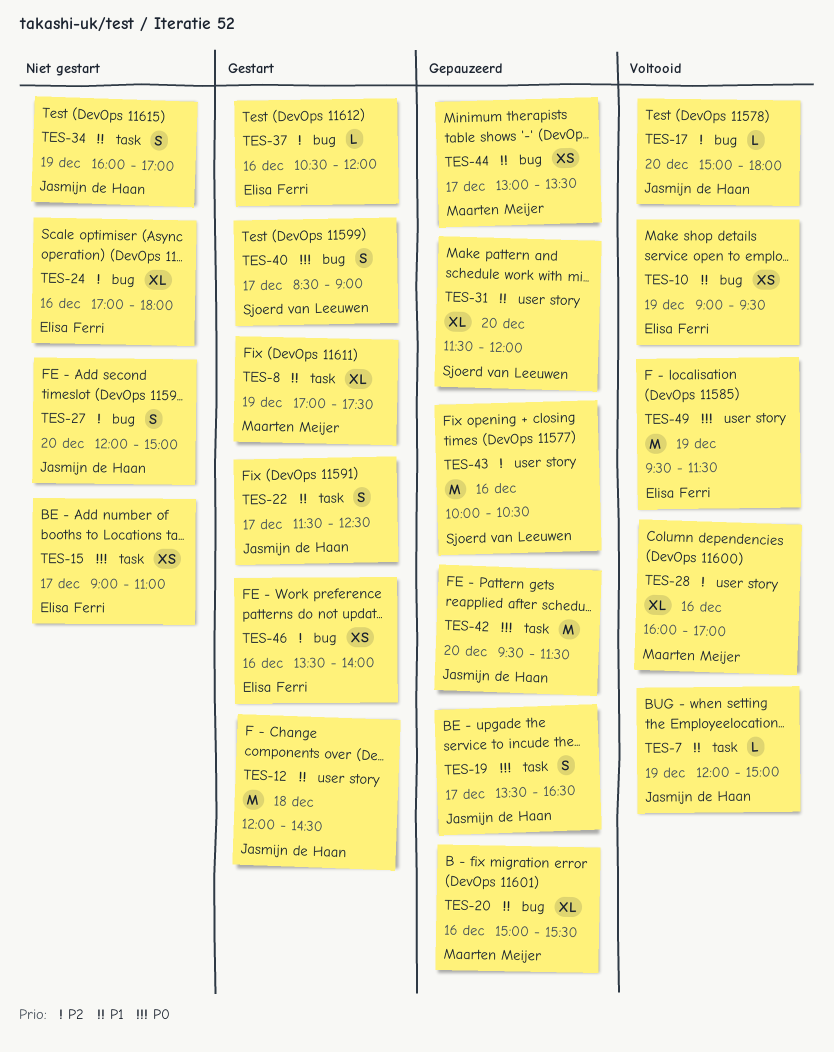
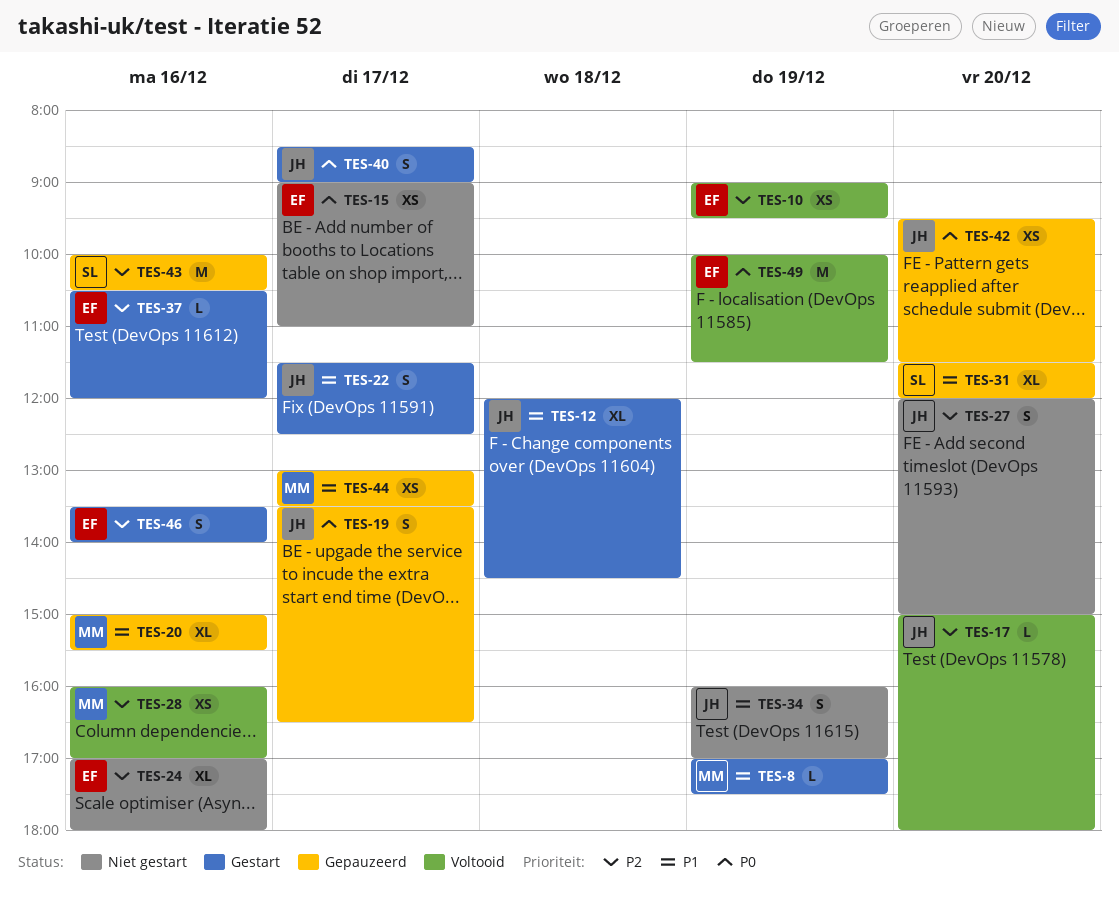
TES-7: present -> none
TES-8, estimate: XL -> L
TES-10, priority: P1 -> P2
TES-12, estimate: M -> XL
TES-28, estimate: XL -> XS
TES-40, owner: Sjoerd van Leeuwen -> Jasmijn de Haan
TES-42, estimate: M -> XS
TES-46, estimate: XS -> S
TES-49, begins: 09:30 -> 10:00

